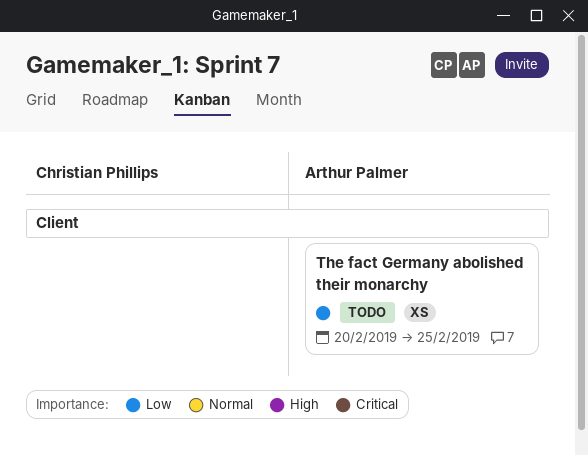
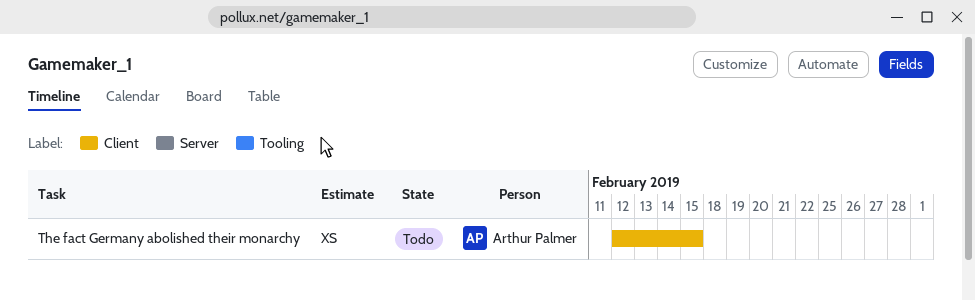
The fact Germany abolished their monarchy, start: Feb 20 -> Feb 12
The fact Germany abolished their monarchy, due: Feb 25 -> Feb 15

